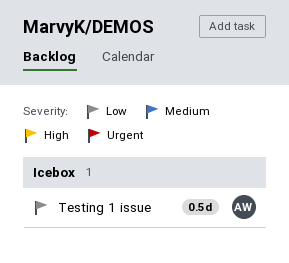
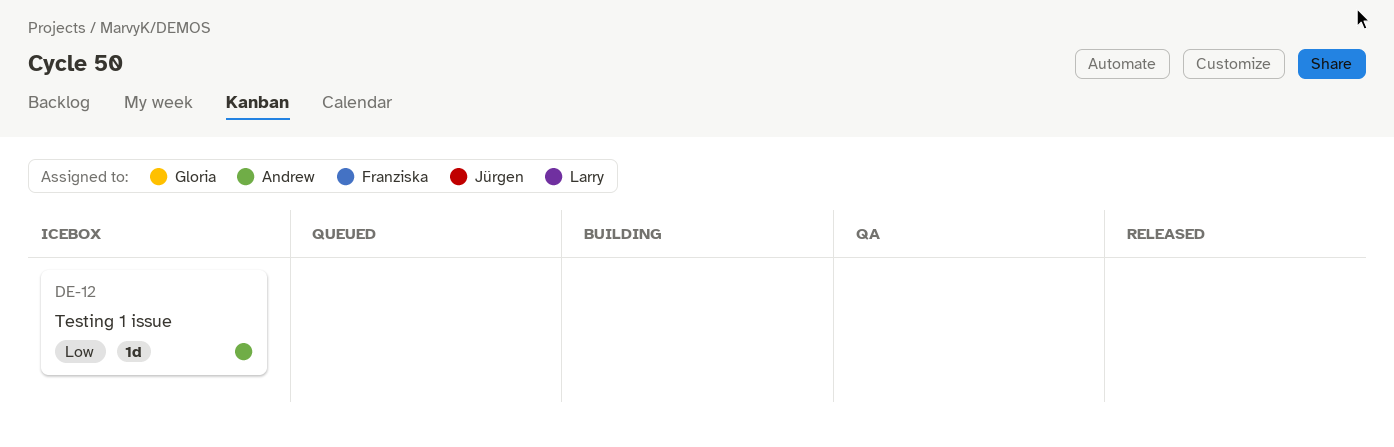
Testing 1 issue, estimate: 0.5d -> 1d

